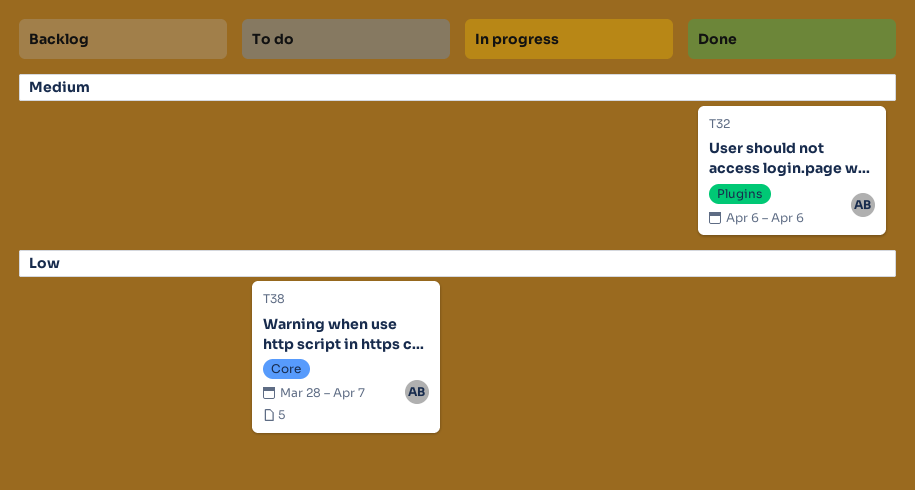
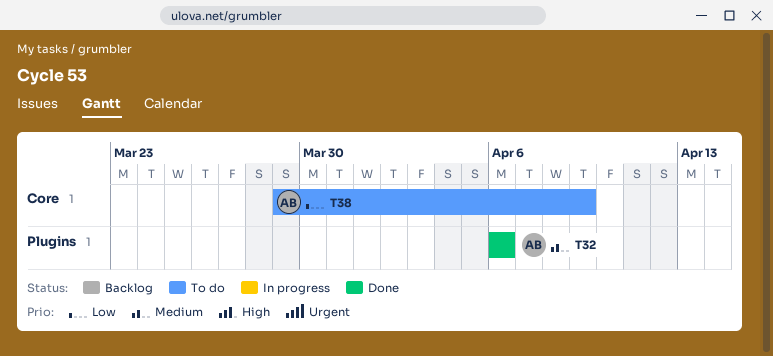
T38, start: Mar 28 -> Mar 29
T38, due: Apr 7 -> Apr 9

